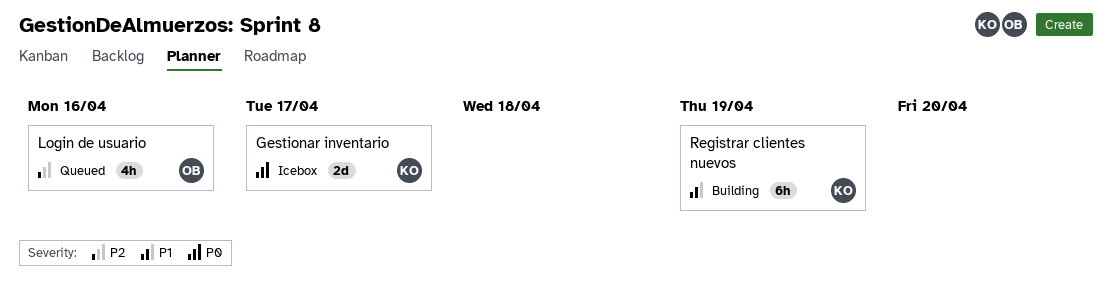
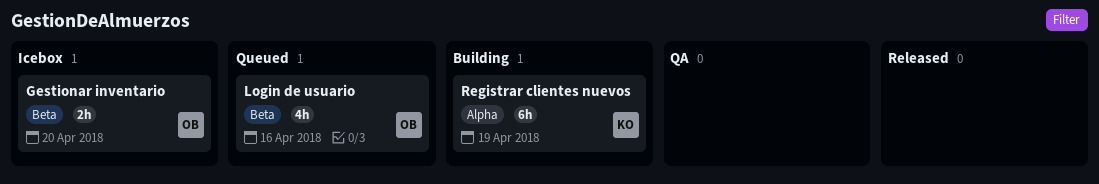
Gestionar inventario, owner: KO -> OB
Gestionar inventario, estimate: 2d -> 2h
Gestionar inventario, due: Apr 17 -> Apr 20

